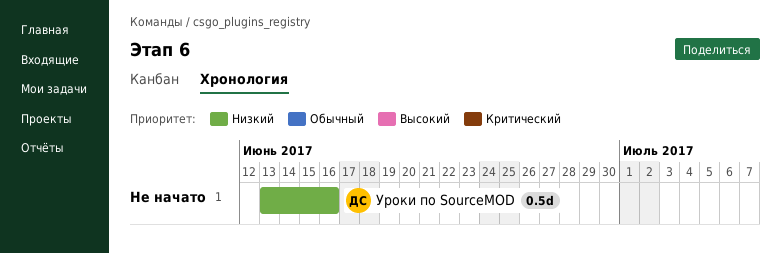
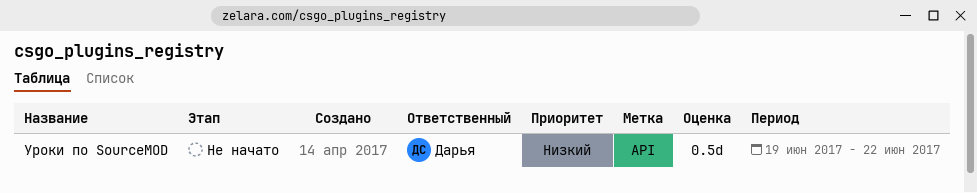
Уроки по SourceMOD, start: Jun 13 -> Jun 19
Уроки по SourceMOD, due: Jun 16 -> Jun 22

